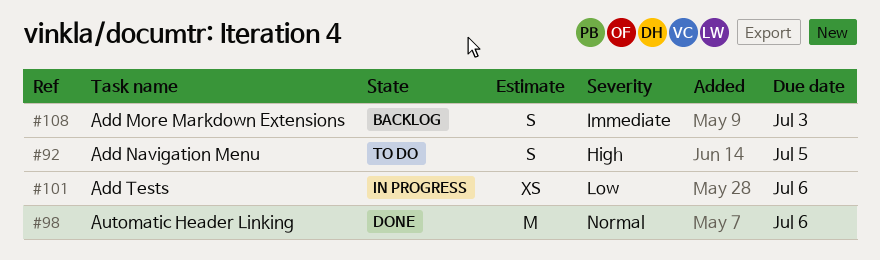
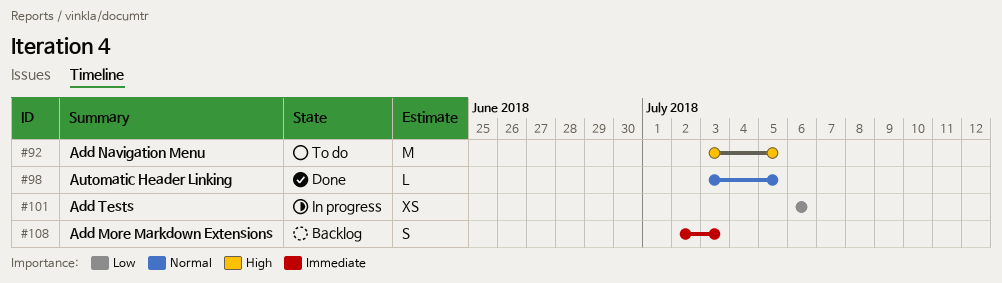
#92, estimate: S -> M
#98, estimate: M -> L
#98, due: Jul 6 -> Jul 5

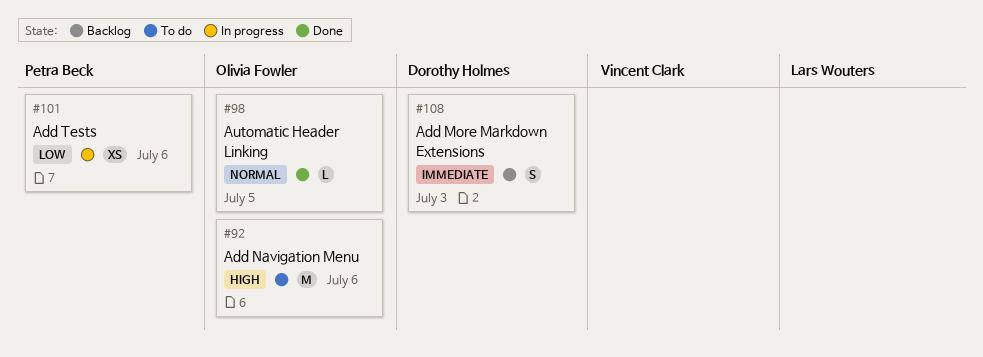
#92, due: Jul 5 -> Jul 6

